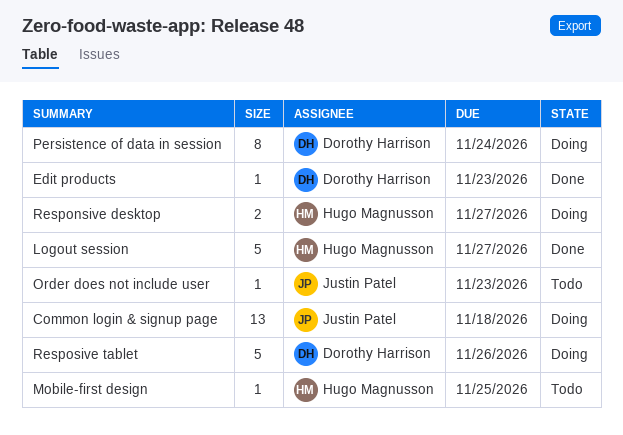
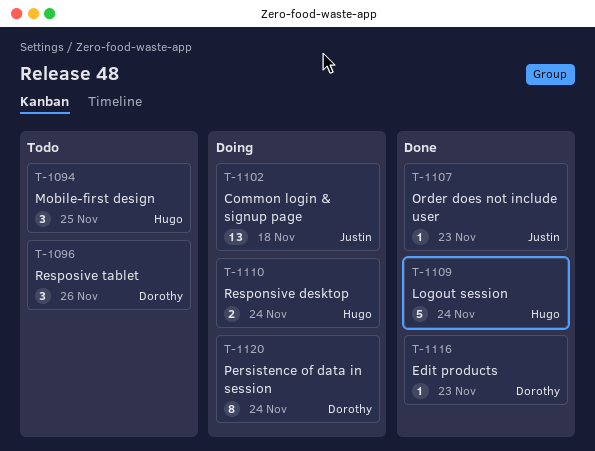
Logout session, due: Nov 27 -> Nov 24
Mobile-first design, estimate: 1 -> 3
Order does not include user, status: Todo -> Done
Responsive desktop, due: Nov 27 -> Nov 24
Resposive tablet, status: Doing -> Todo
Resposive tablet, estimate: 5 -> 3

